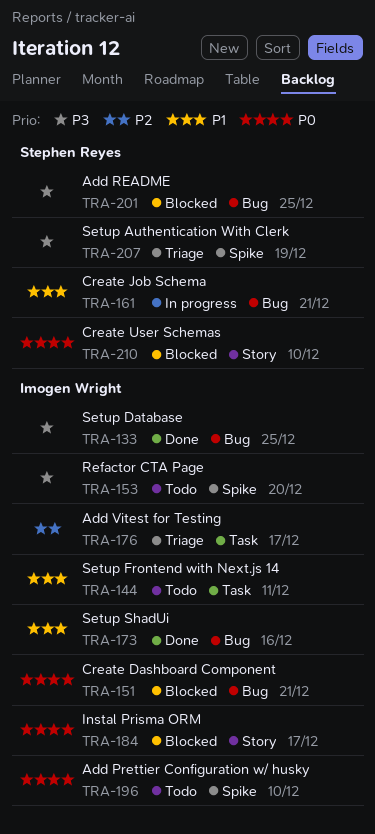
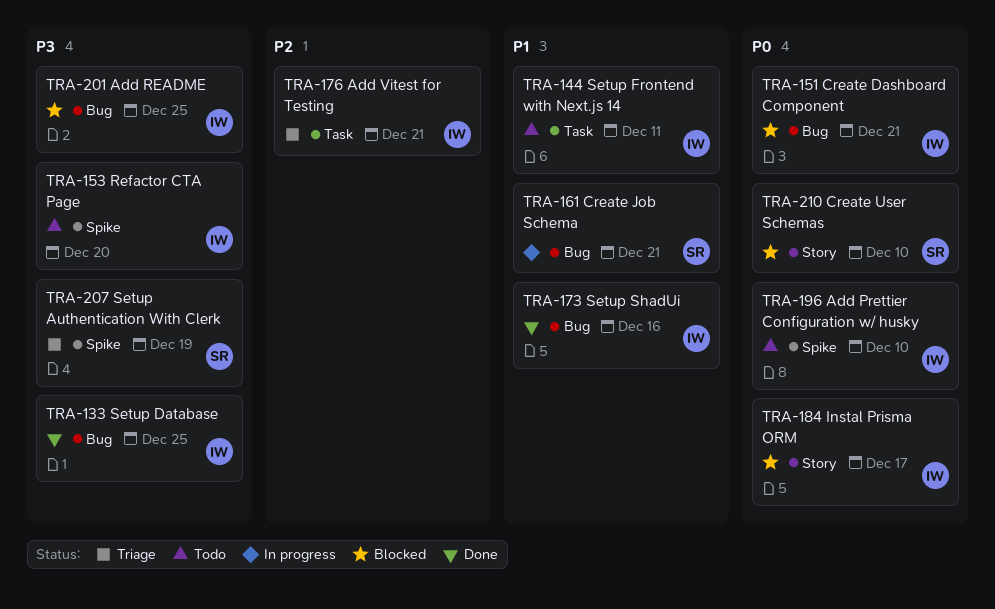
TRA-176, due: Dec 17 -> Dec 21
TRA-201, owner: Stephen Reyes -> Imogen Wright

